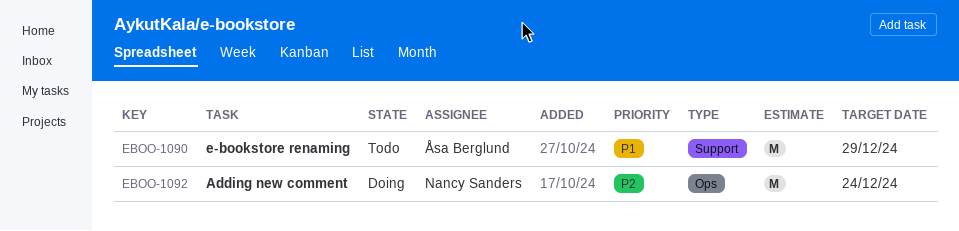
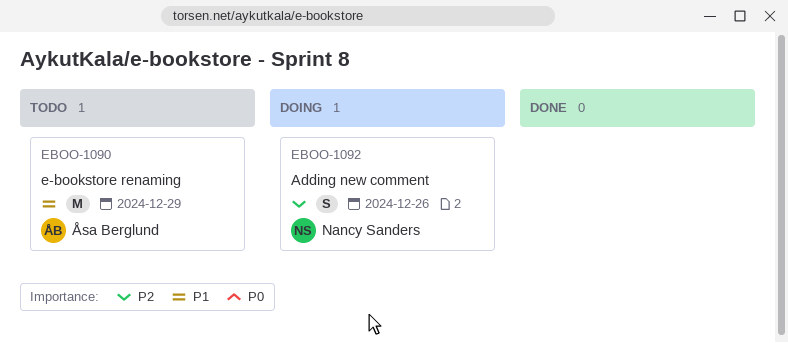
EBOO-1092, estimate: M -> S
EBOO-1092, due: Dec 24 -> Dec 26

